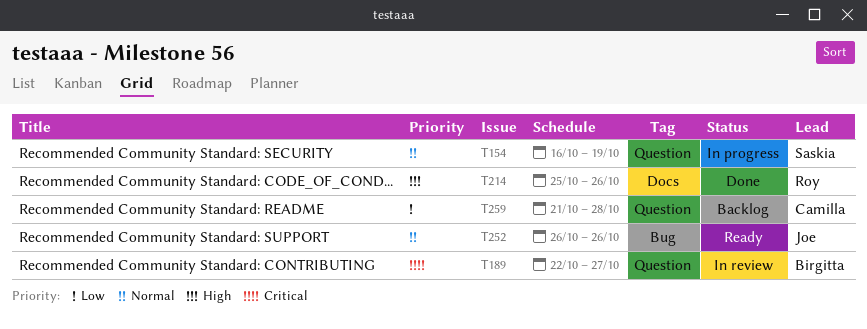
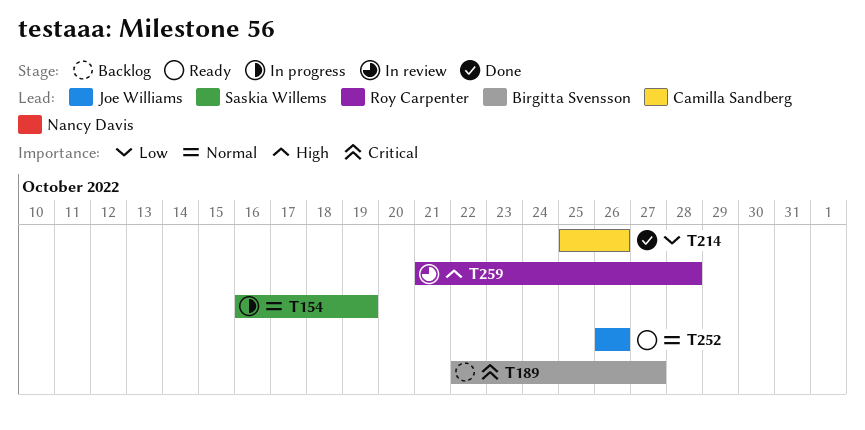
T189, status: In review -> Backlog
T214, owner: Roy Carpenter -> Camilla Sandberg
T214, priority: High -> Low
T259, status: Backlog -> In review
T259, owner: Camilla Sandberg -> Roy Carpenter
T259, priority: Low -> High

